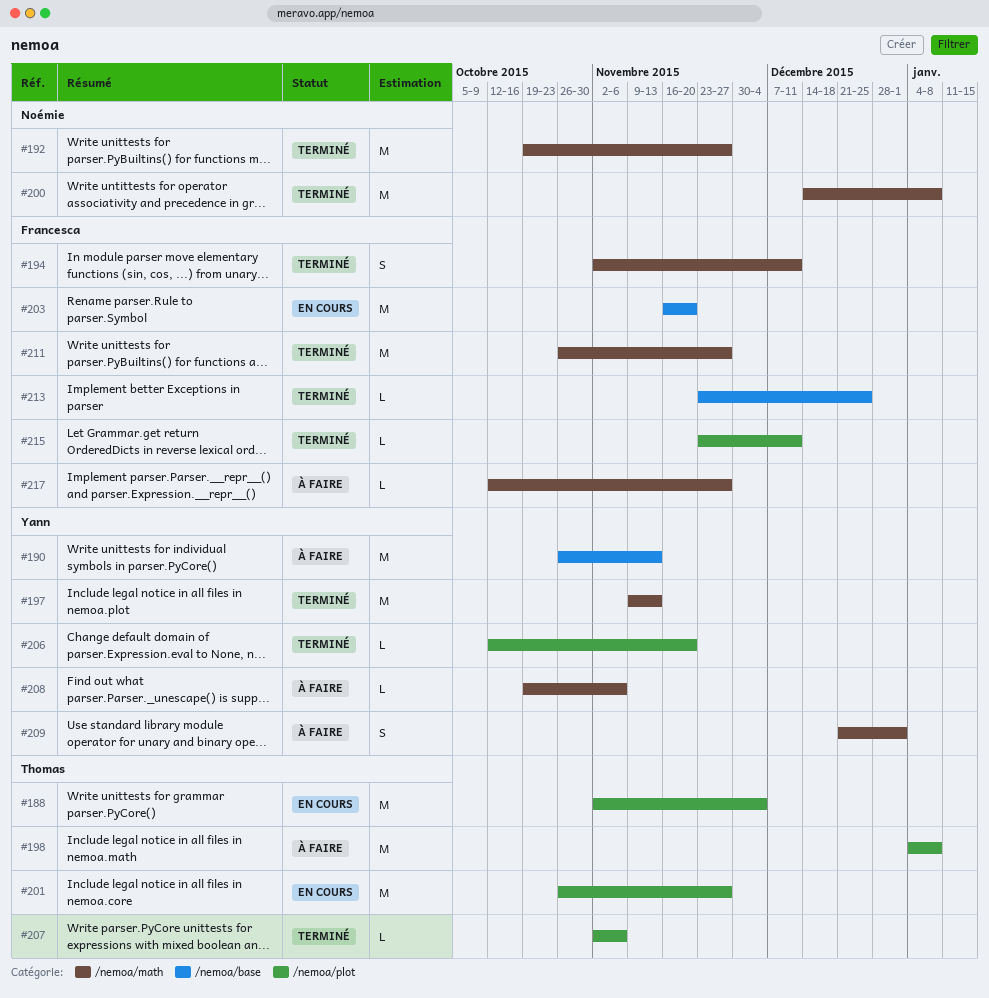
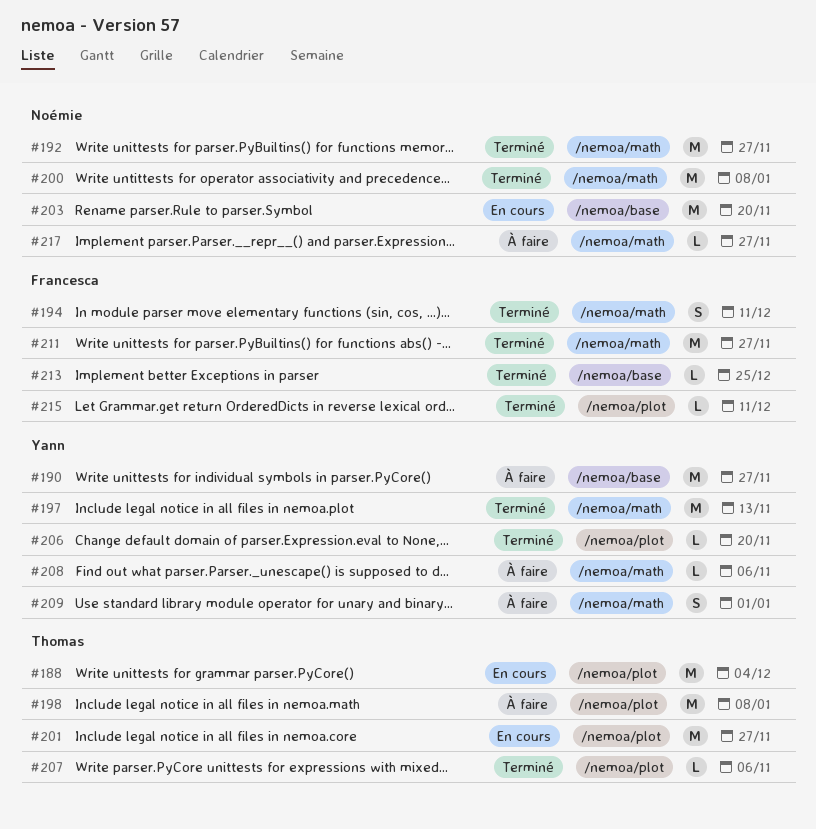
#190, due: Nov 13 -> Nov 27
#203, owner: Francesca -> Noémie
#217, owner: Francesca -> Noémie

